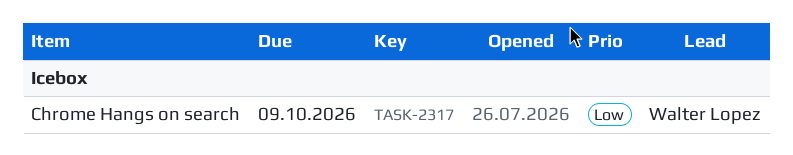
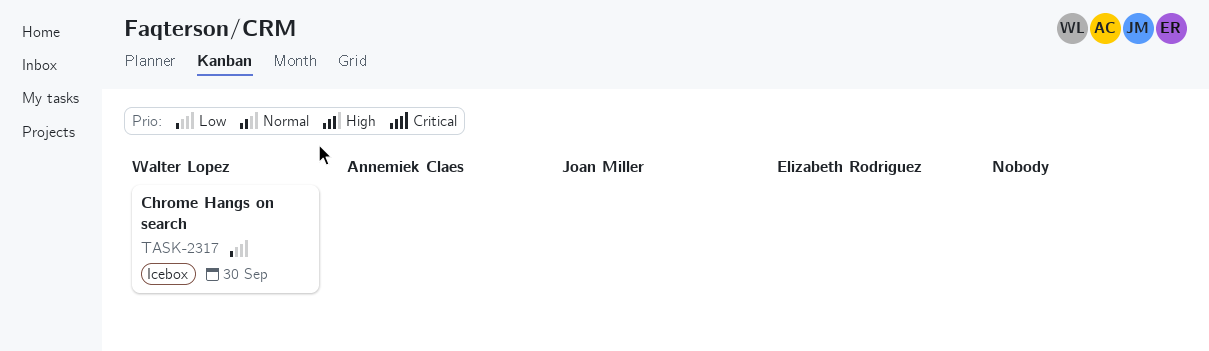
TASK-2317, due: Oct 9 -> Sep 30

